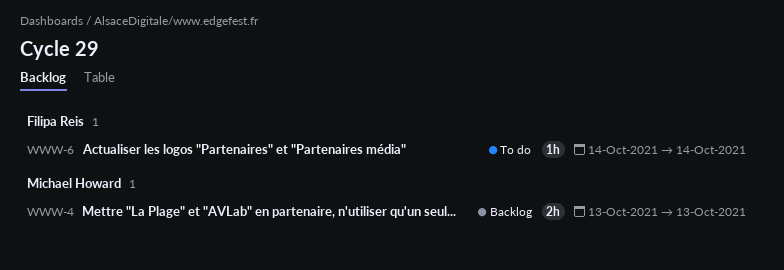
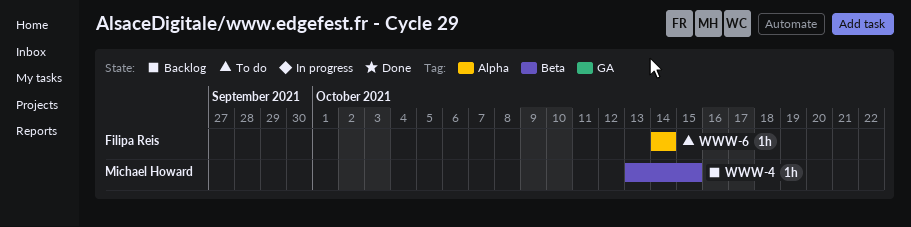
WWW-4, estimate: 2h -> 1h
WWW-4, due: Oct 13 -> Oct 15

